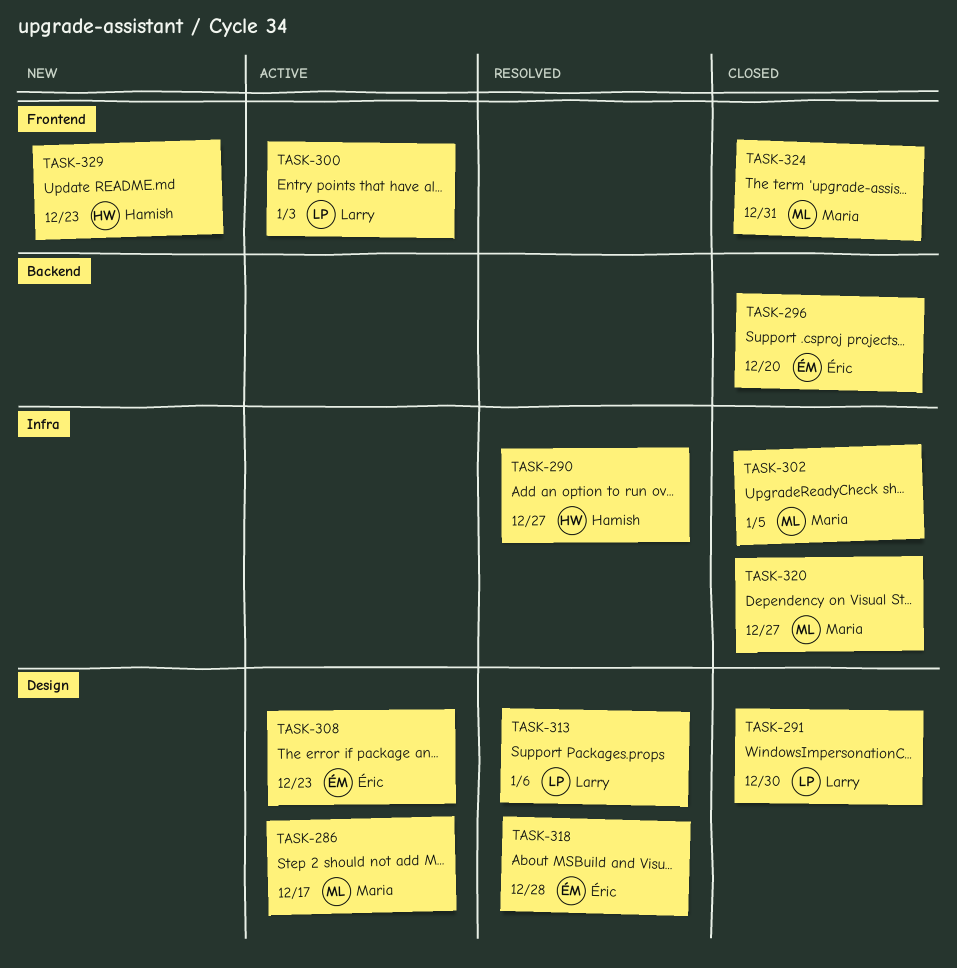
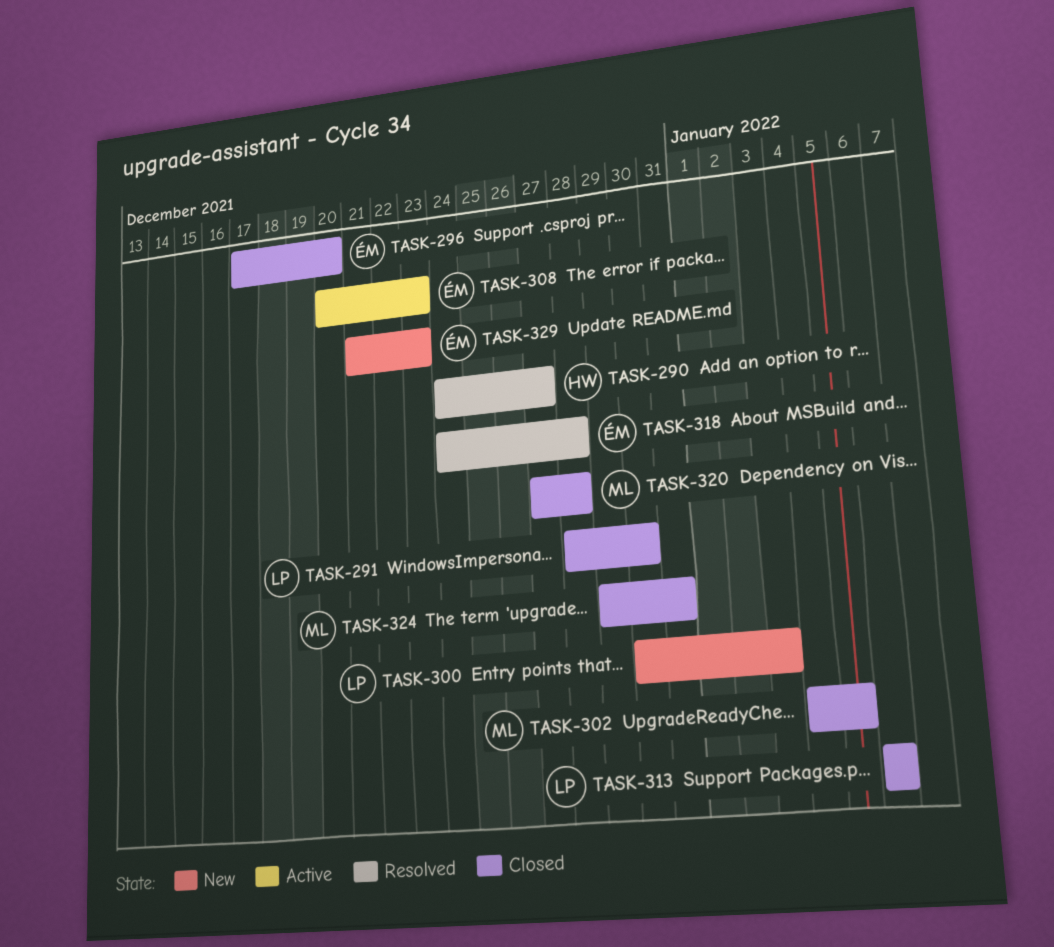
TASK-286: present -> none
TASK-300, status: Active -> New
TASK-313, status: Resolved -> Closed
TASK-320, due: Dec 27 -> Dec 28
TASK-329, owner: Hamish -> Éric

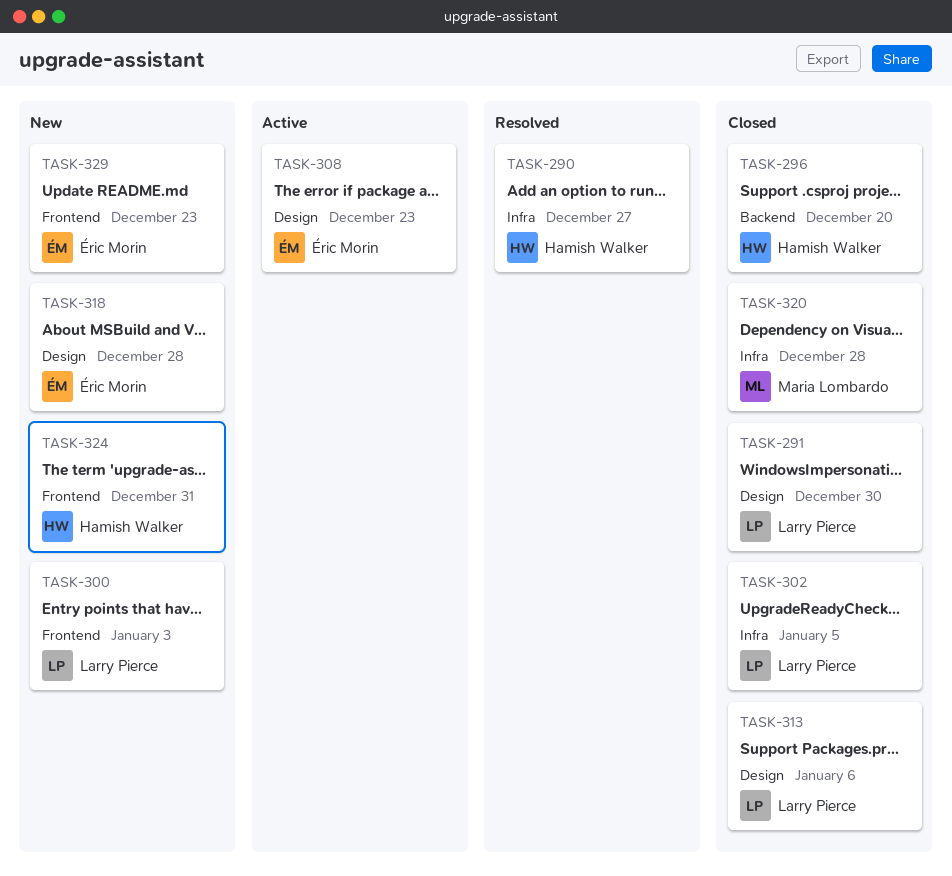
TASK-296, owner: Éric Morin -> Hamish Walker
TASK-302, owner: Maria Lombardo -> Larry Pierce
TASK-318, status: Resolved -> New
TASK-324, status: Closed -> New
TASK-324, owner: Maria Lombardo -> Hamish Walker

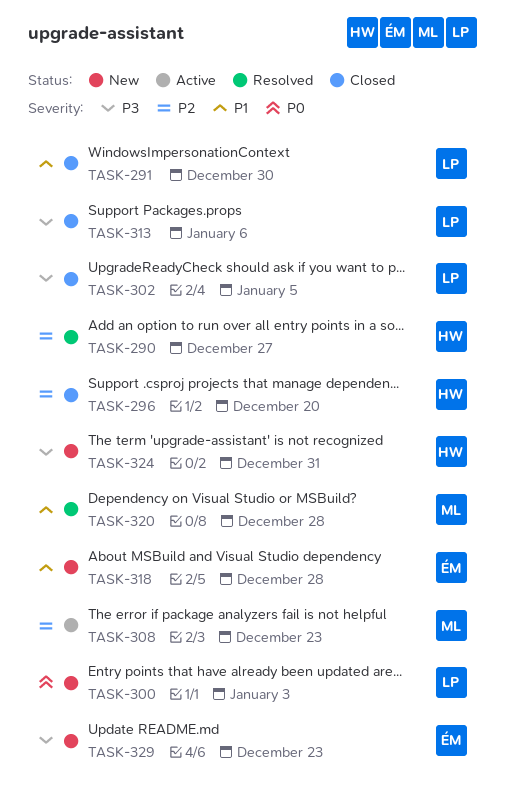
TASK-308, owner: Éric Morin -> Maria Lombardo
TASK-320, status: Closed -> Resolved

